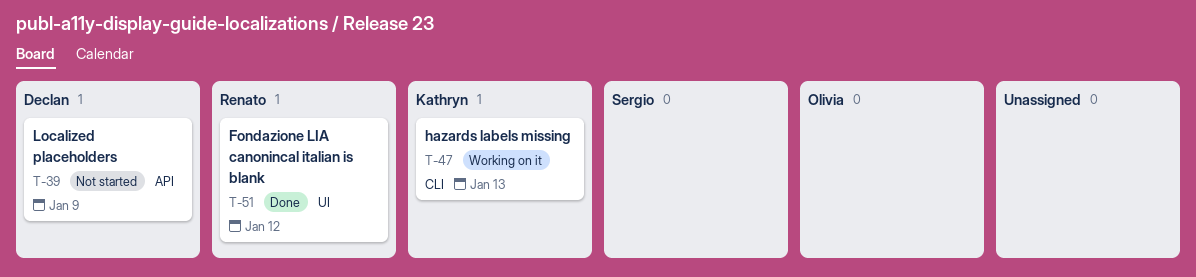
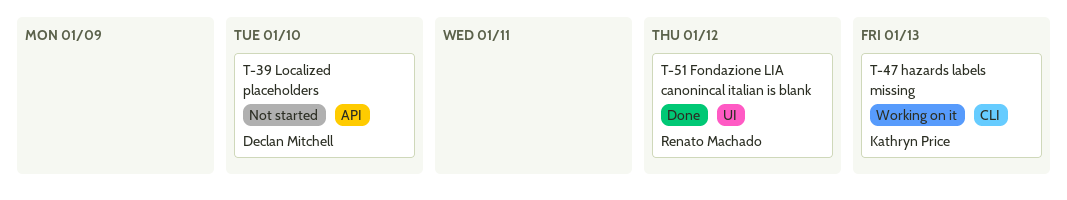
T-39, due: Jan 9 -> Jan 10

